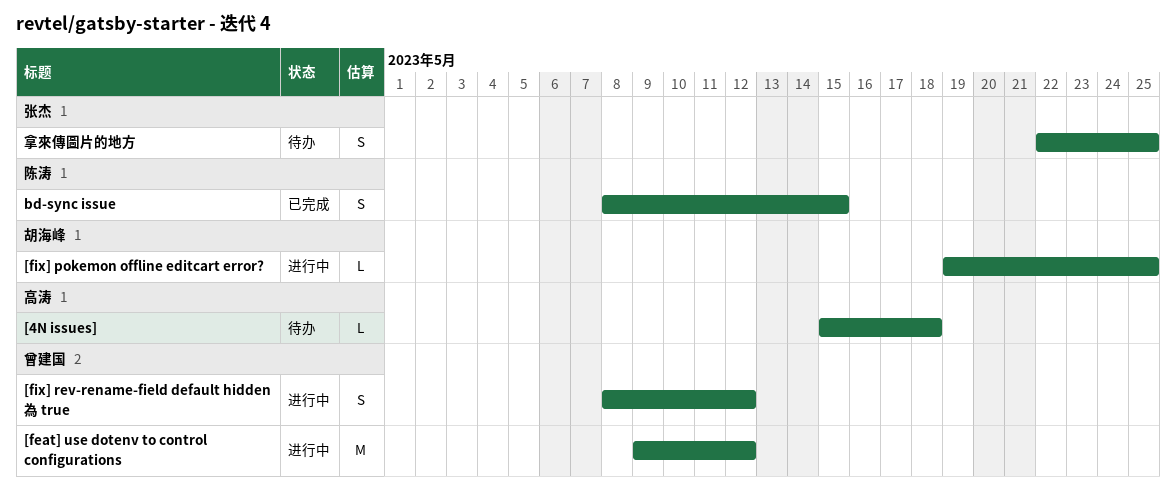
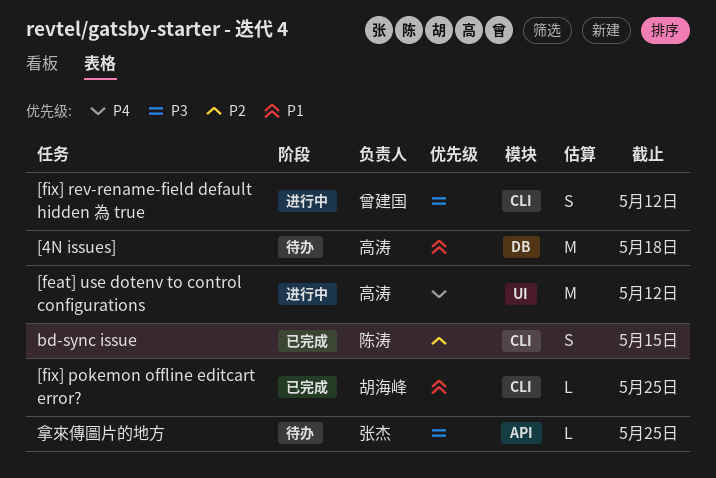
[4N issues], estimate: L -> M
[feat] use dotenv to control configurations, owner: 曾建国 -> 高涛
[fix] pokemon offline editcart error?, status: 进行中 -> 已完成
拿來傳圖片的地方, estimate: S -> L

